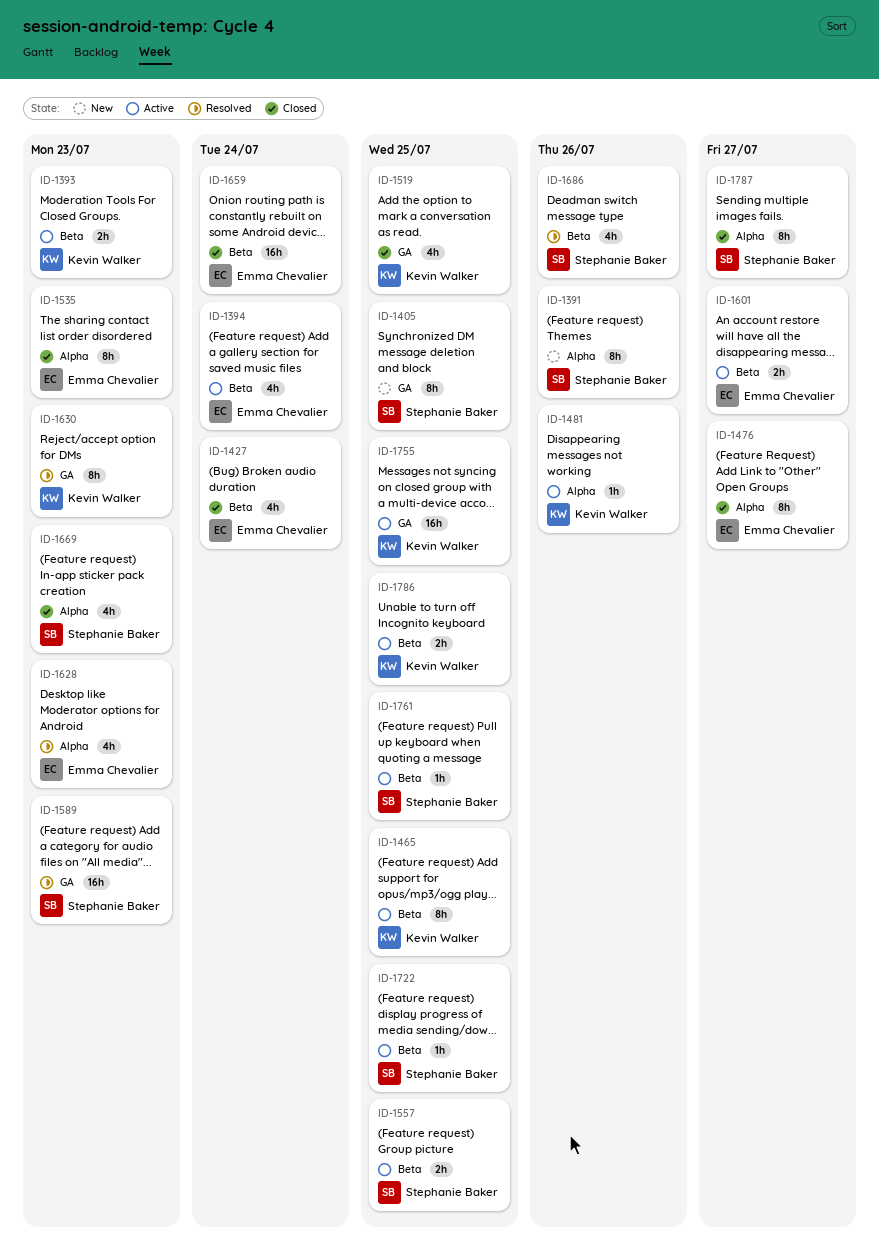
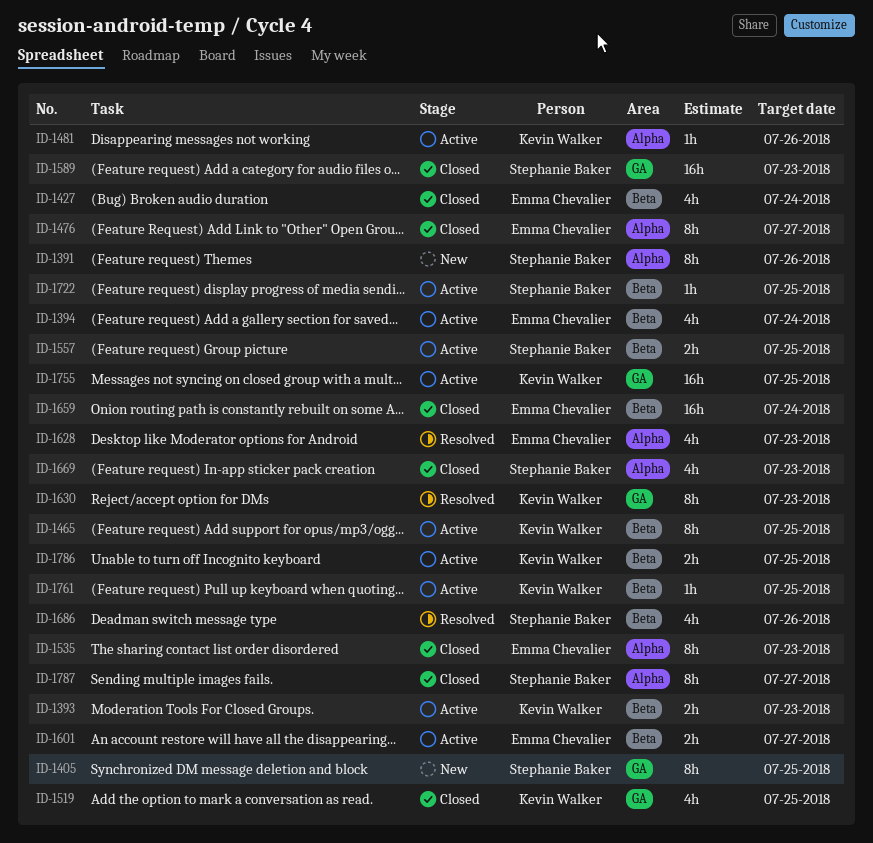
ID-1589, status: Resolved -> Closed
ID-1761, owner: Stephanie Baker -> Kevin Walker

